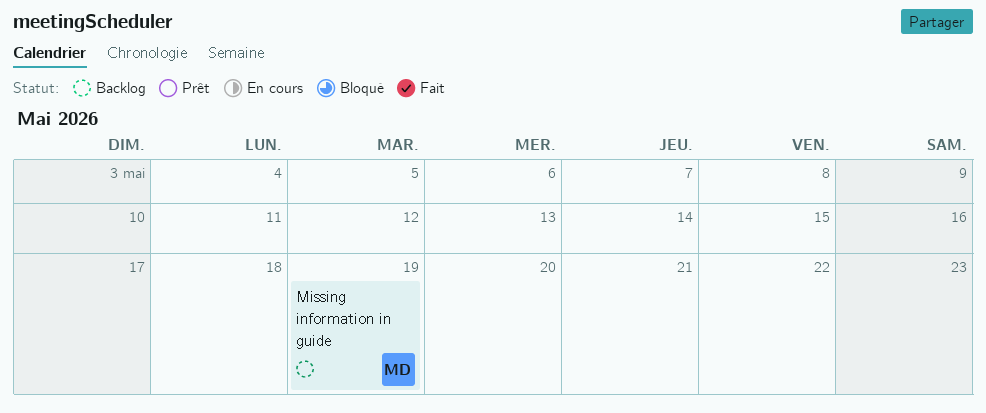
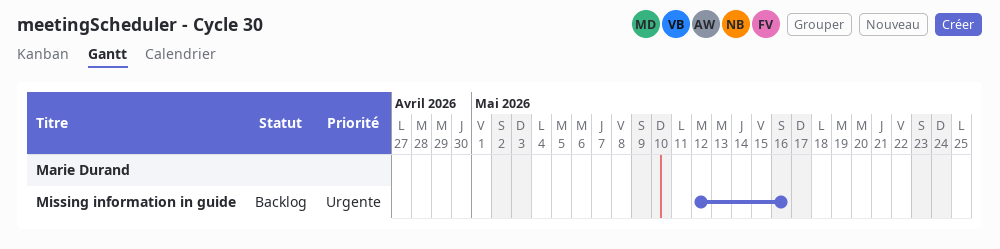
Missing information in guide, due: May 19 -> May 16

